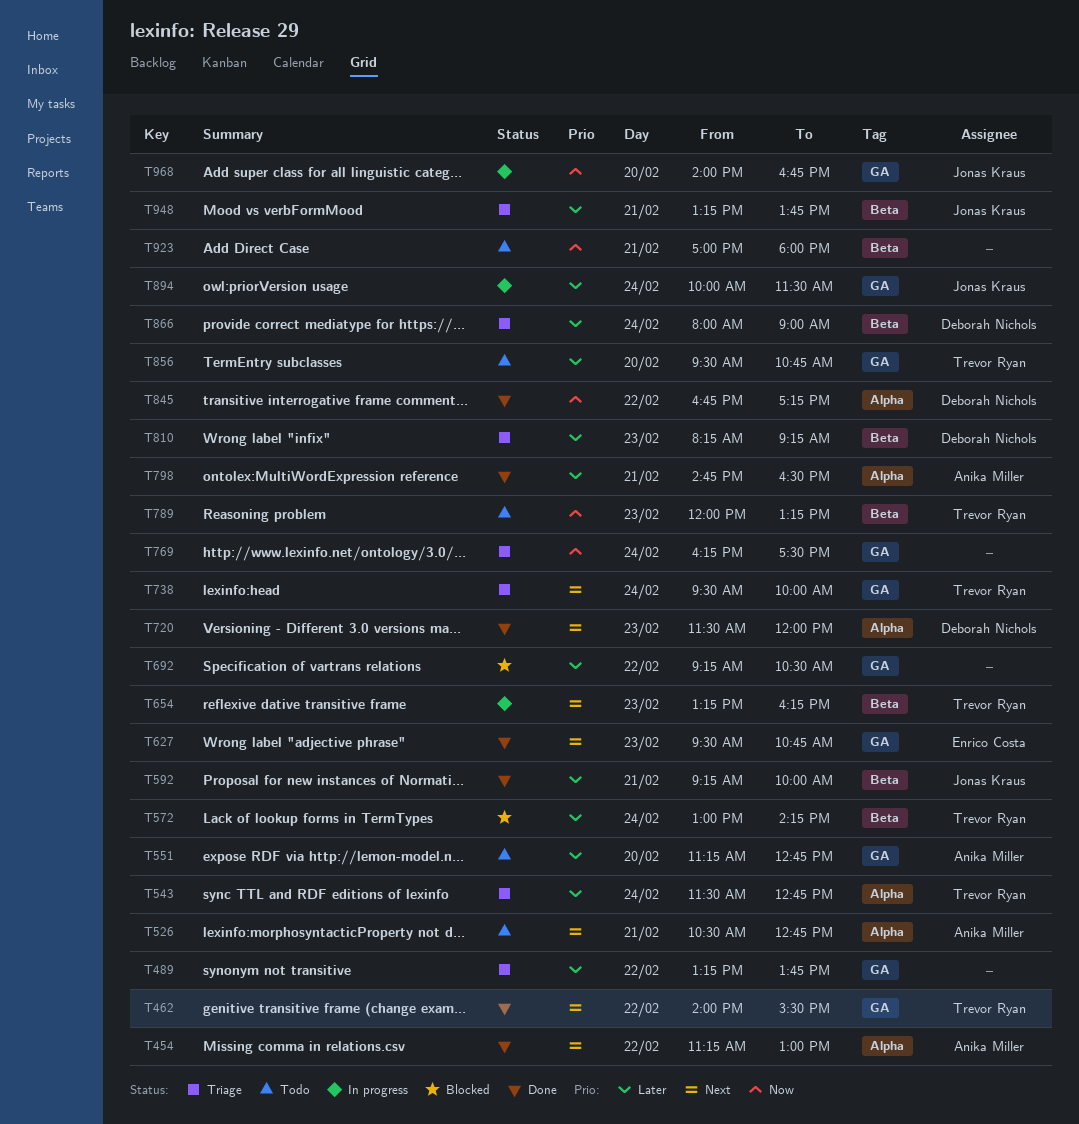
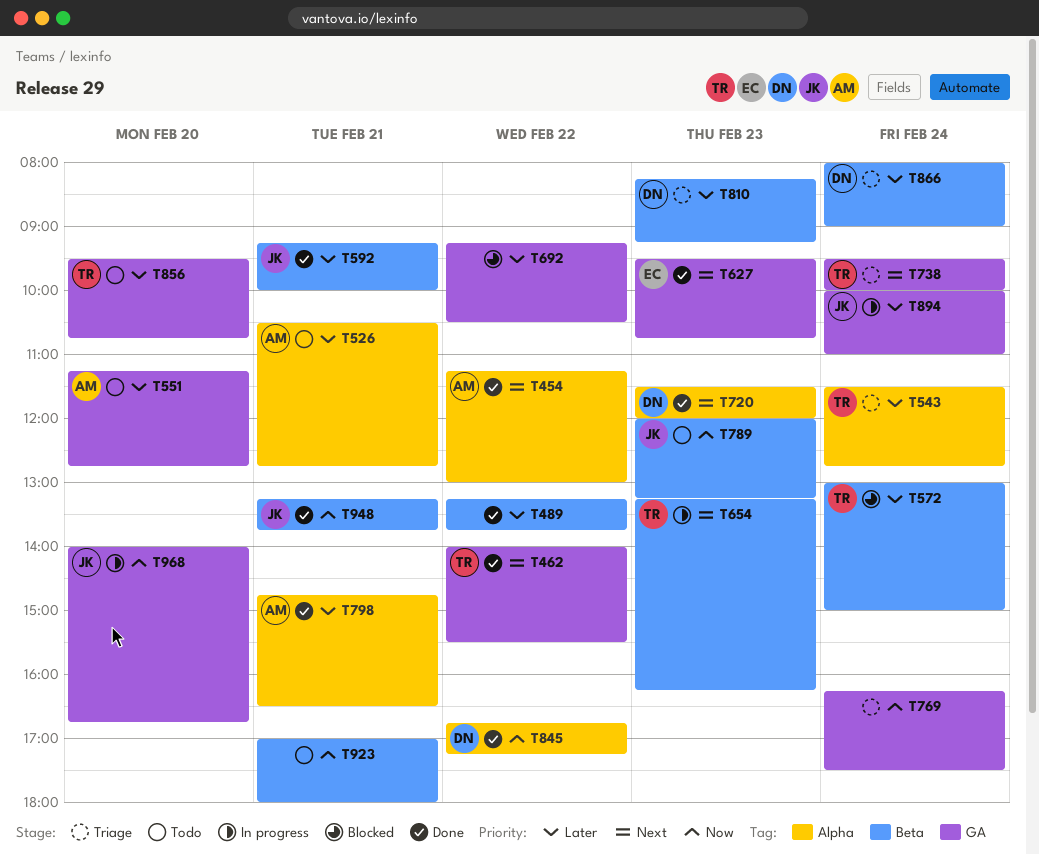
T489, status: Triage -> Done
T489, label: GA -> Beta
T526, priority: Next -> Later
T572, ends: 14:15 -> 15:00
T789, owner: Trevor Ryan -> Jonas Kraus
T894, ends: 11:30 -> 11:00
T948, status: Triage -> Done
T948, priority: Later -> Now

